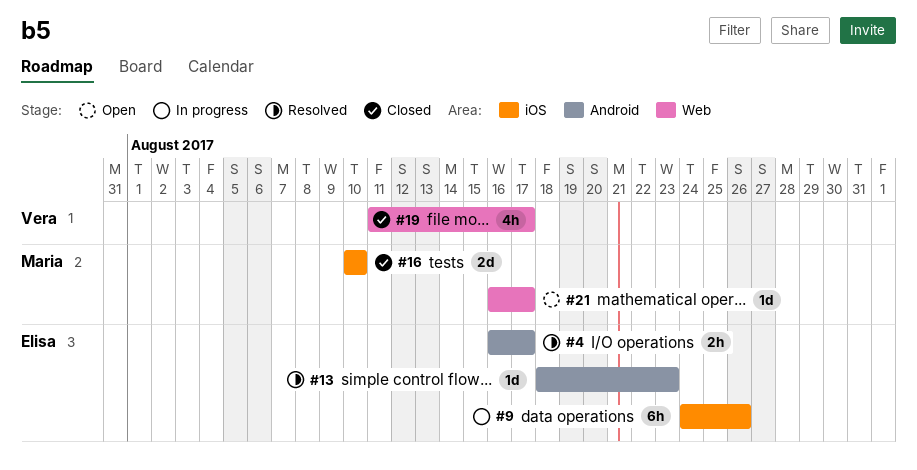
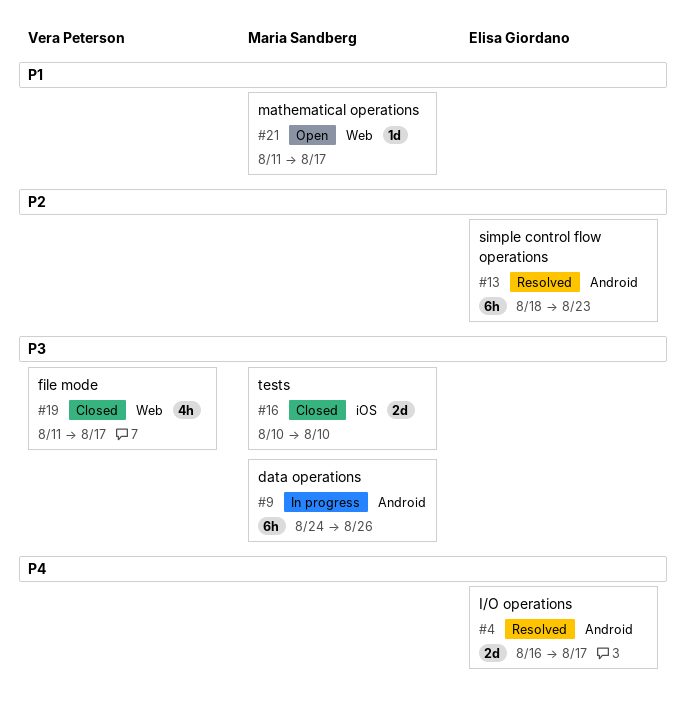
#4, estimate: 2h -> 2d
#9, owner: Elisa Giordano -> Maria Sandberg
#9, label: iOS -> Android
#13, estimate: 1d -> 6h
#21, start: Aug 16 -> Aug 11

